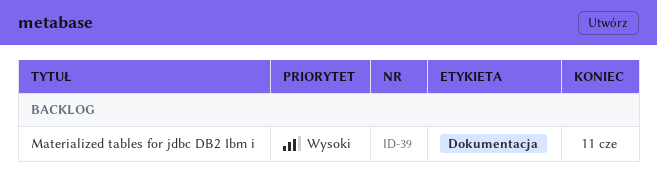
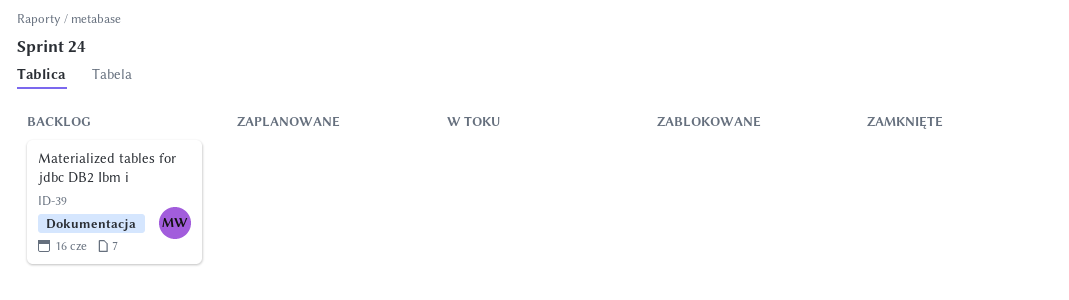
ID-39, due: Jun 11 -> Jun 16

